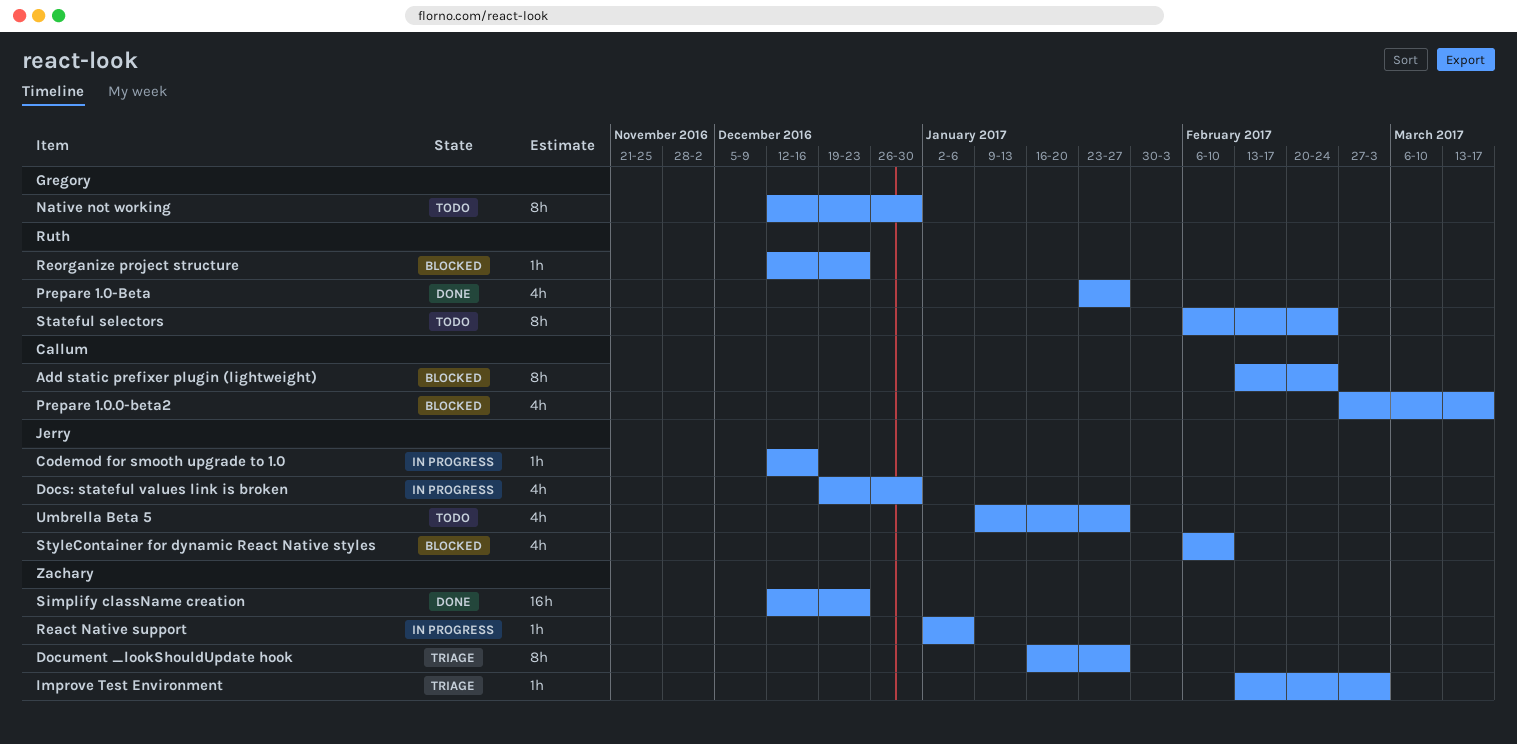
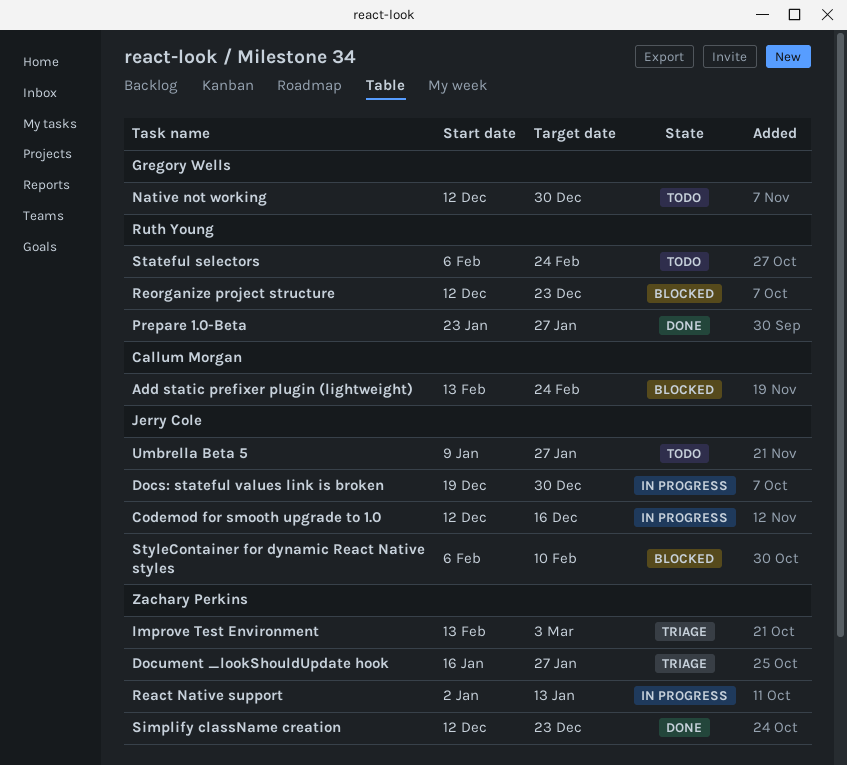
Prepare 1.0.0-beta2: present -> none
React Native support, due: Jan 6 -> Jan 13

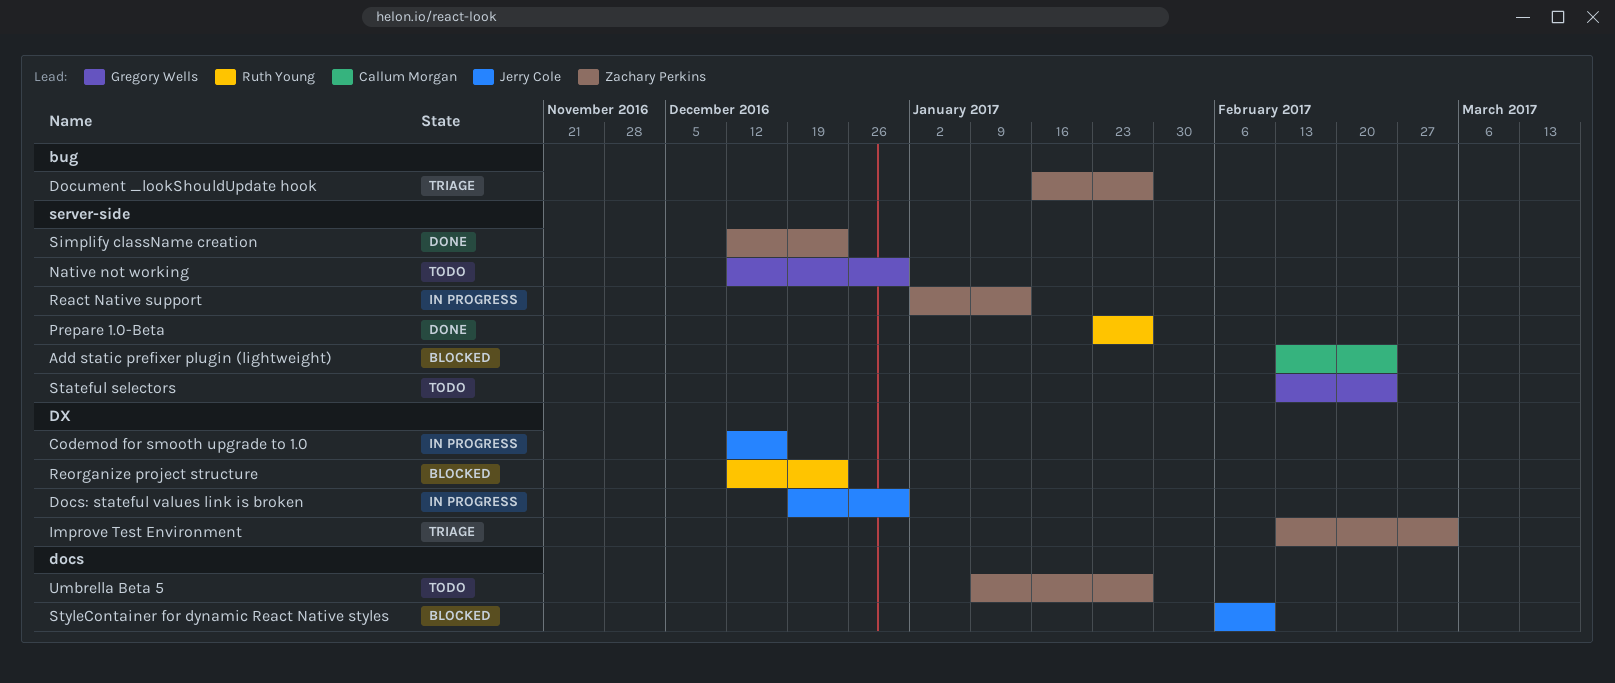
Stateful selectors, owner: Ruth Young -> Gregory Wells
Stateful selectors, start: Feb 6 -> Feb 13
Umbrella Beta 5, owner: Jerry Cole -> Zachary Perkins

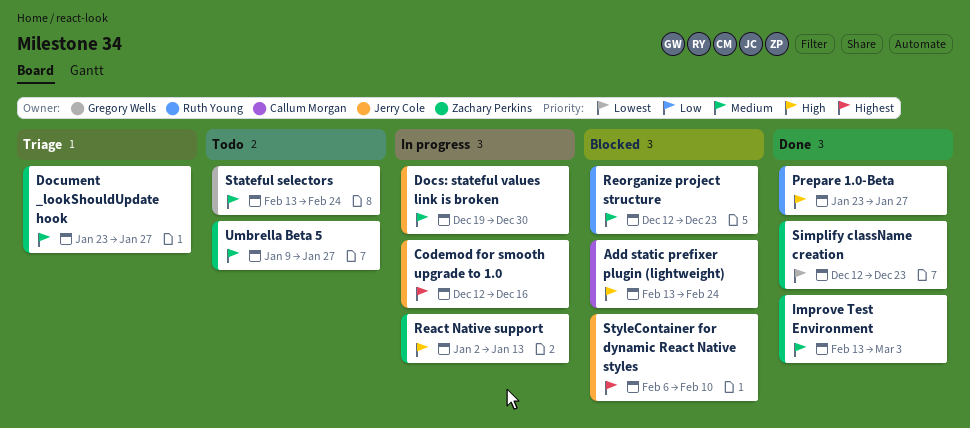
Document _lookShouldUpdate hook, start: Jan 16 -> Jan 23
Improve Test Environment, status: Triage -> Done
Native not working: present -> none

